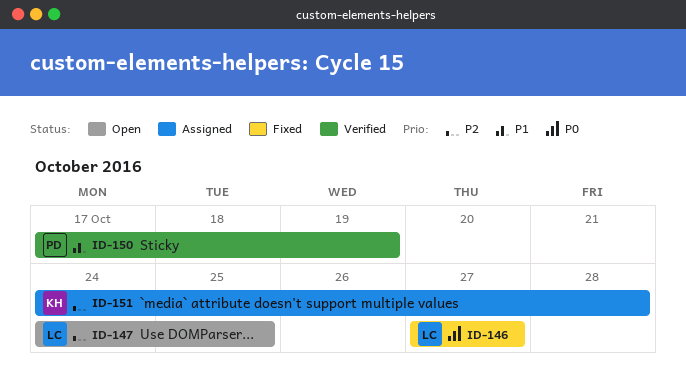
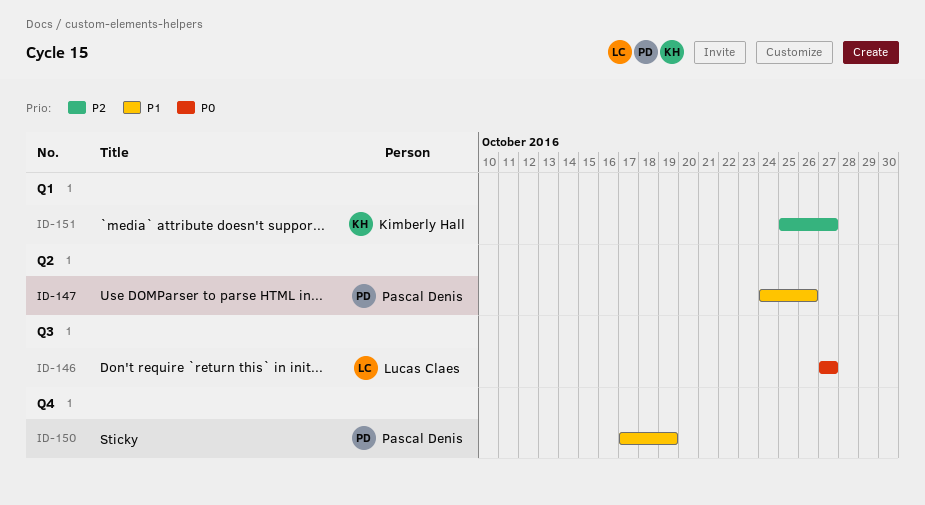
ID-147, owner: Lucas Claes -> Pascal Denis
ID-147, priority: P2 -> P1
ID-147, due: Oct 25 -> Oct 26
ID-151, start: Oct 24 -> Oct 25
ID-151, due: Oct 28 -> Oct 27

